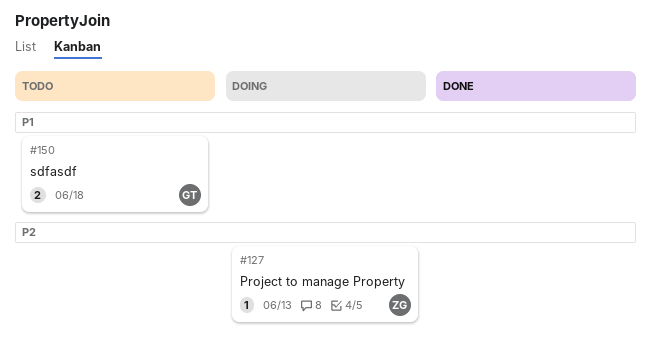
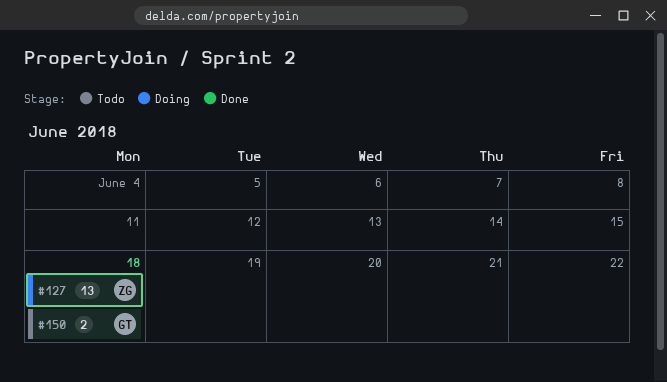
#127, estimate: 1 -> 13
#127, due: Jun 13 -> Jun 18

